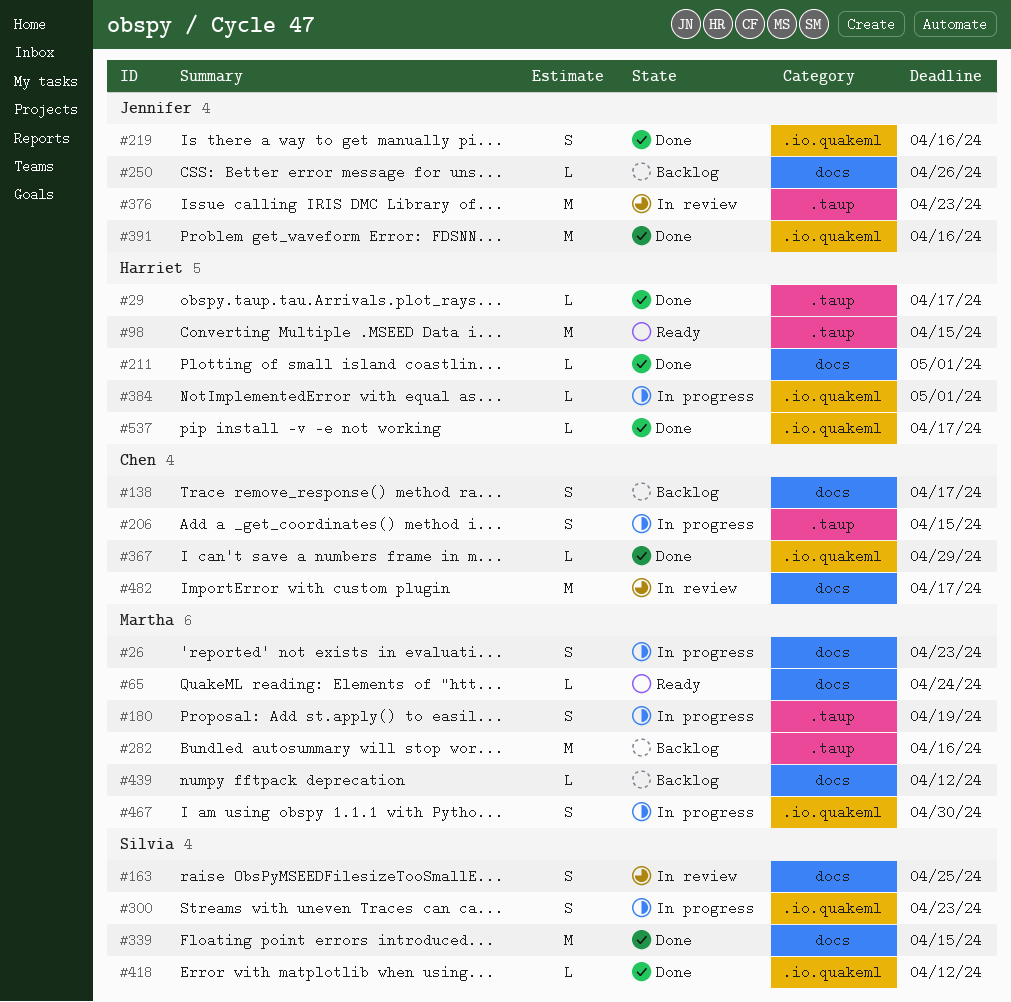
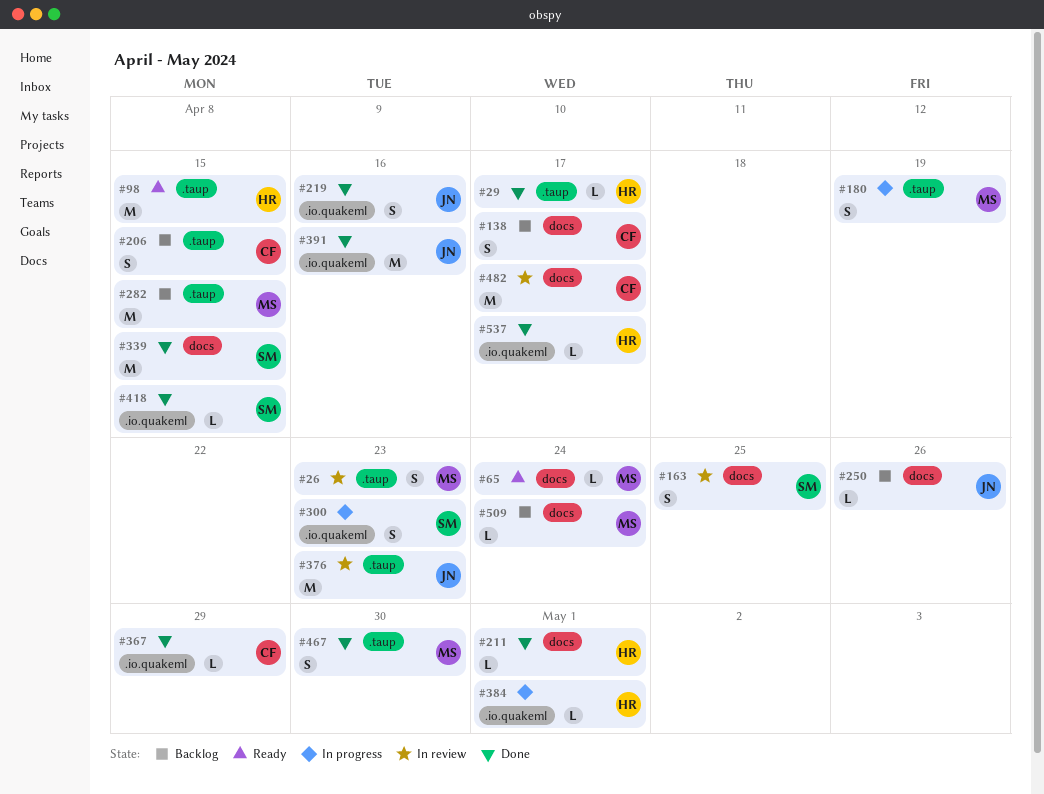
#26, status: In progress -> In review
#26, label: docs -> .taup
#206, status: In progress -> Backlog
#282, due: Apr 16 -> Apr 15
#418, due: Apr 12 -> Apr 15
#439: present -> none
#467, status: In progress -> Done
#467, label: .io.quakeml -> .taup
#509: none -> present

